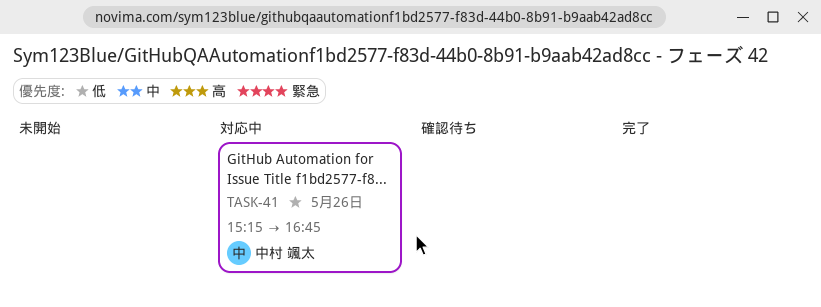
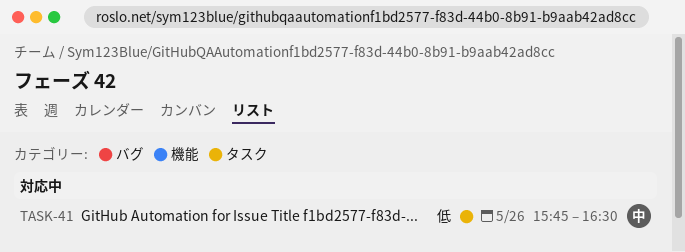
TASK-41, begins: 15:15 -> 15:45
TASK-41, ends: 16:45 -> 16:30

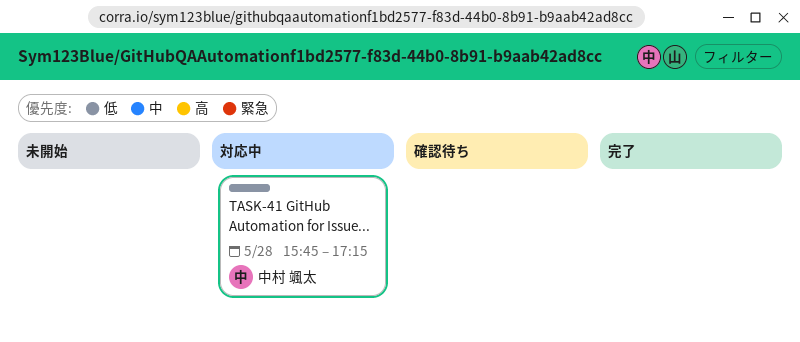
TASK-41, day: May 26 -> May 28
TASK-41, ends: 16:30 -> 17:15

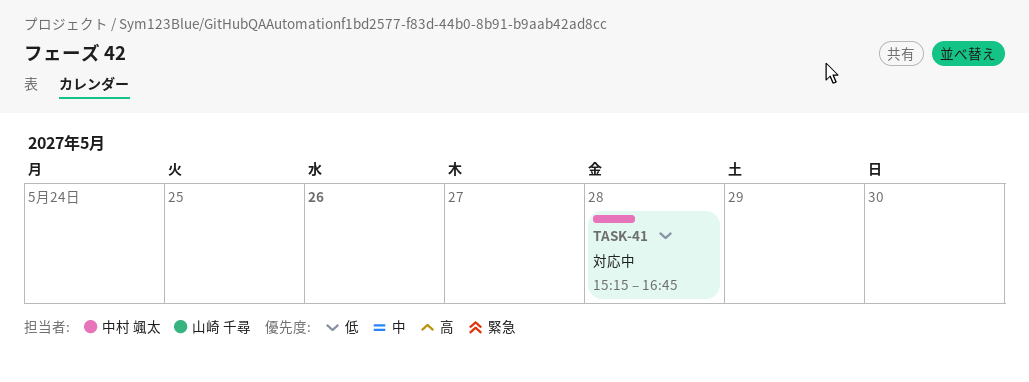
TASK-41, begins: 15:45 -> 15:15
TASK-41, ends: 17:15 -> 16:45

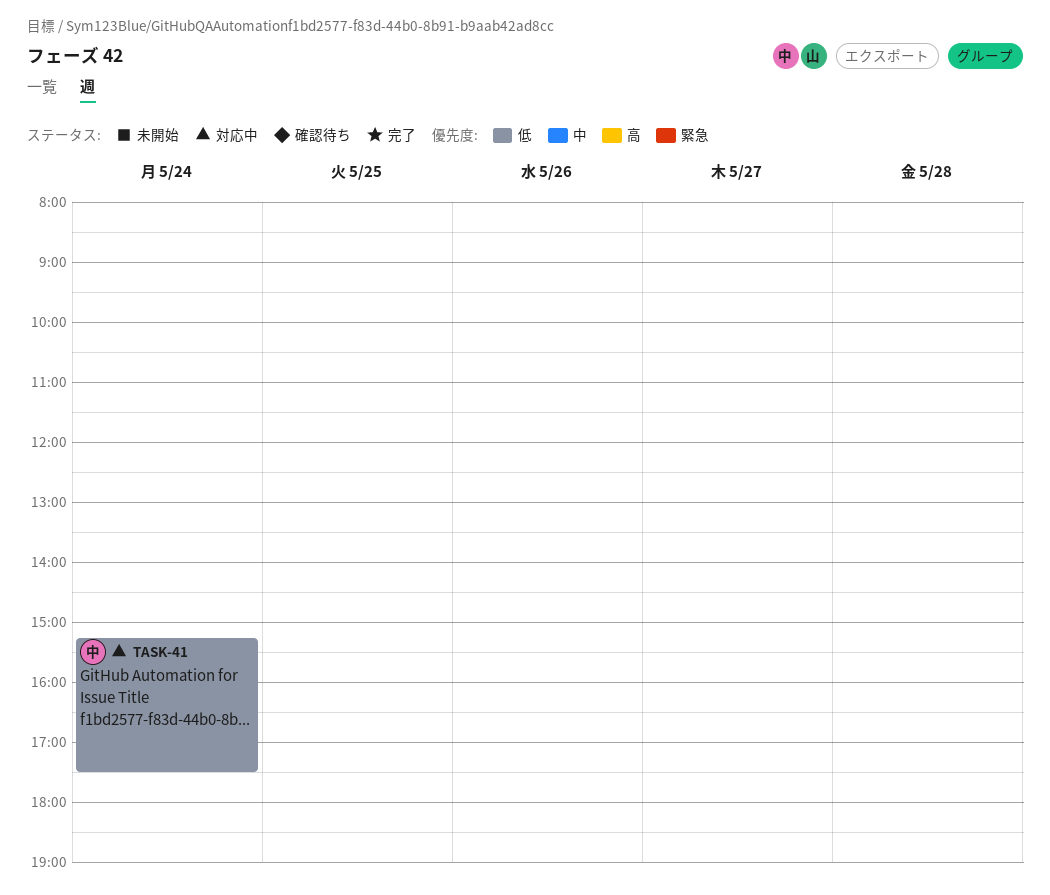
TASK-41, day: May 28 -> May 24
TASK-41, ends: 16:45 -> 17:30

